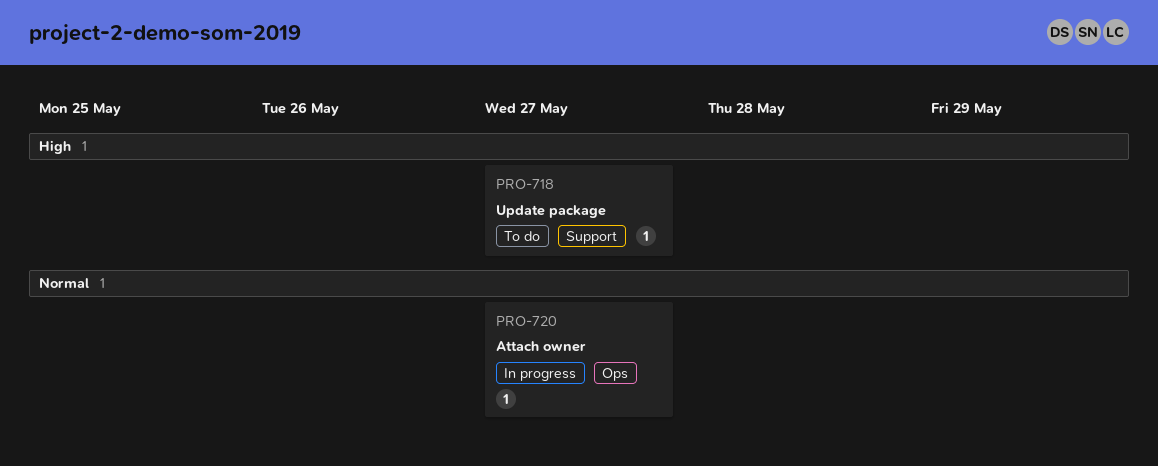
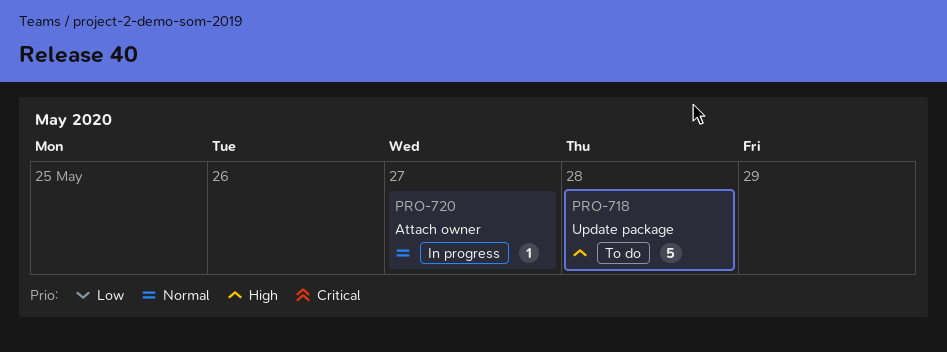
PRO-718, estimate: 1 -> 5
PRO-718, due: May 27 -> May 28

